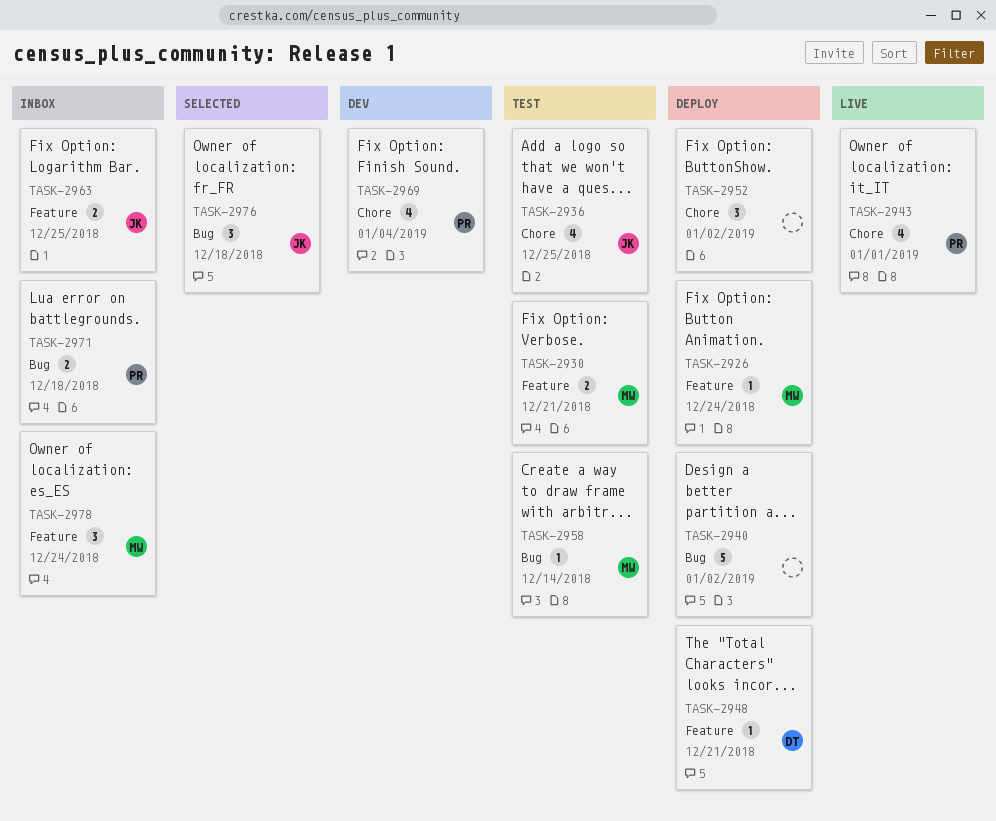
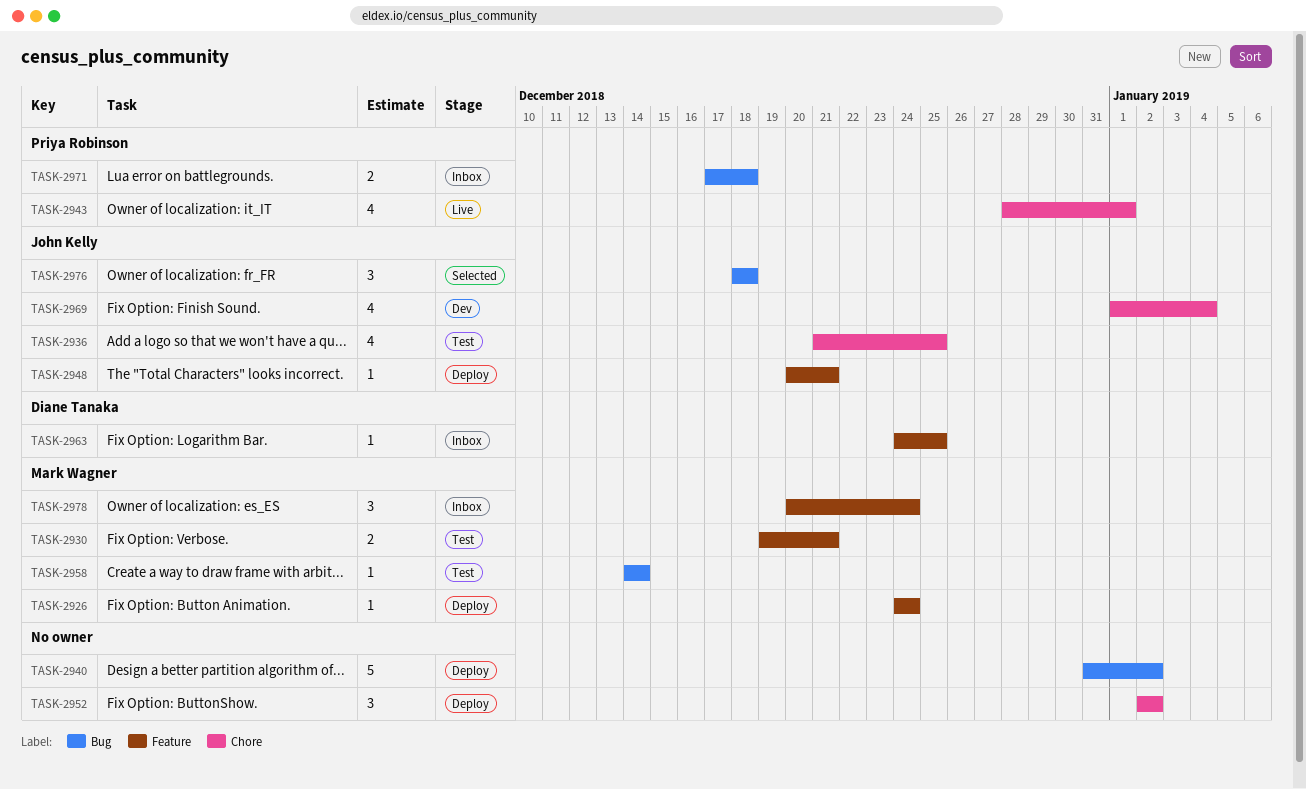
TASK-2948, owner: Diane Tanaka -> John Kelly
TASK-2963, owner: John Kelly -> Diane Tanaka
TASK-2963, estimate: 2 -> 1
TASK-2969, owner: Priya Robinson -> John Kelly

